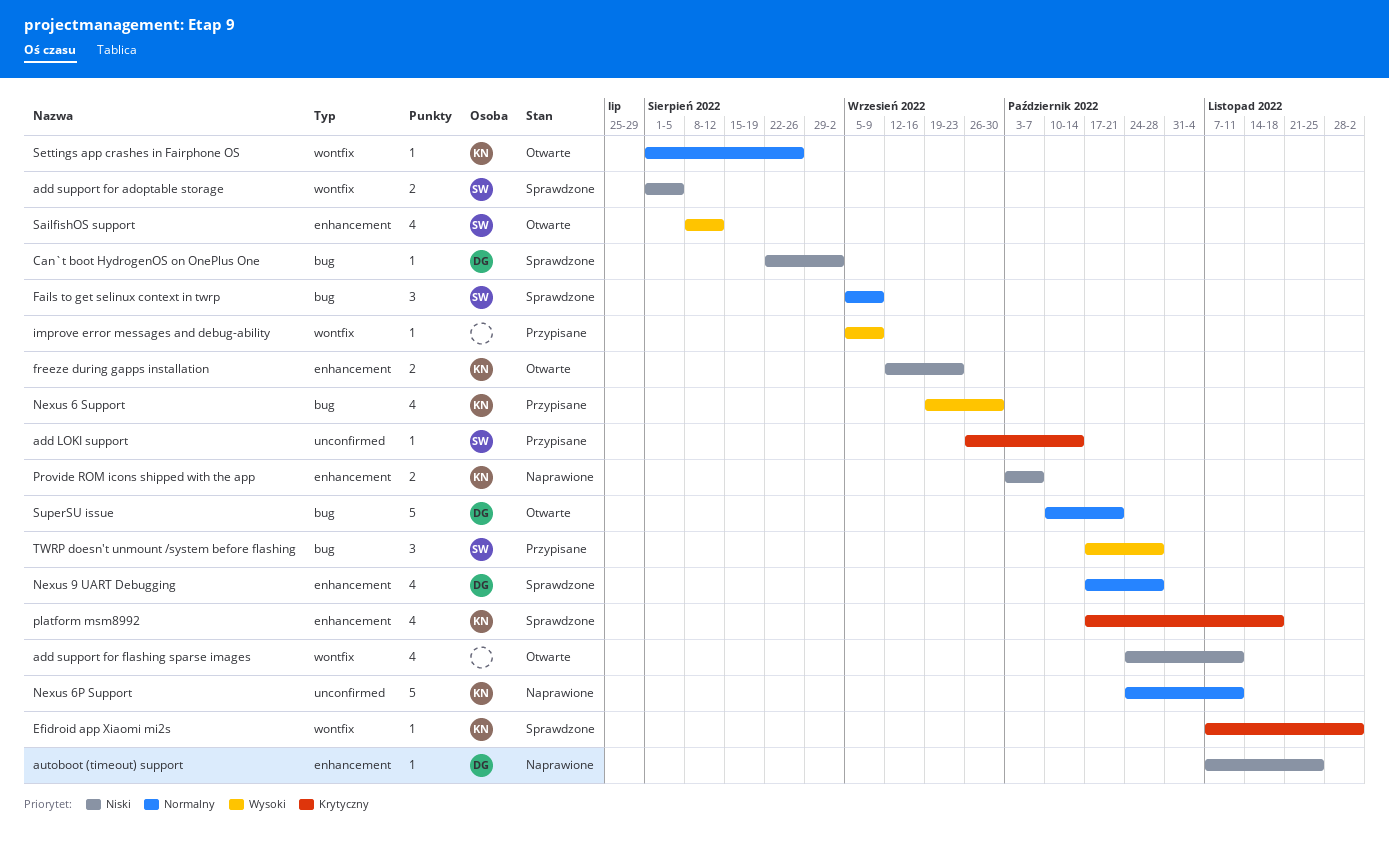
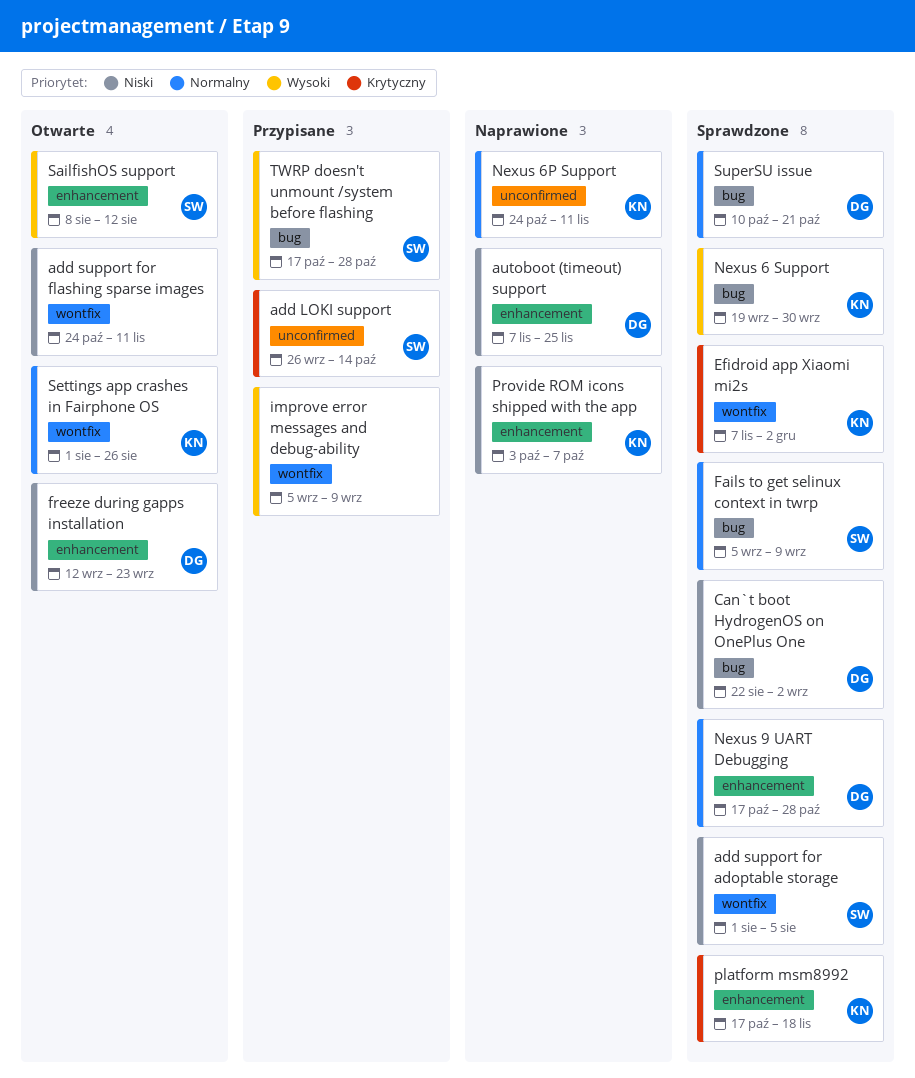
freeze during gapps installation, owner: KN -> DG
Nexus 6 Support, status: Przypisane -> Sprawdzone
SuperSU issue, status: Otwarte -> Sprawdzone

